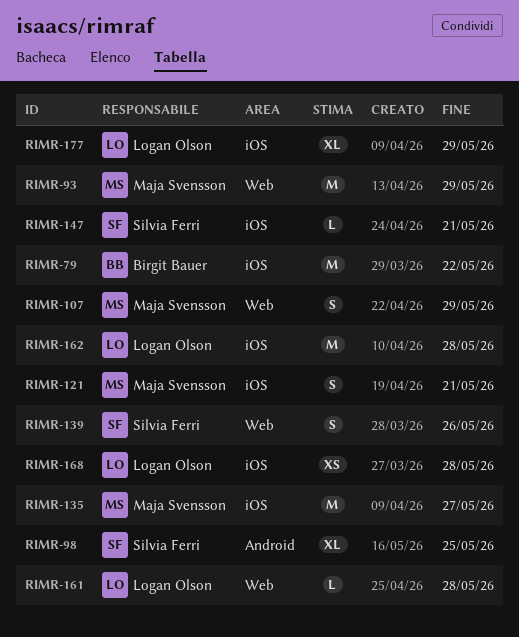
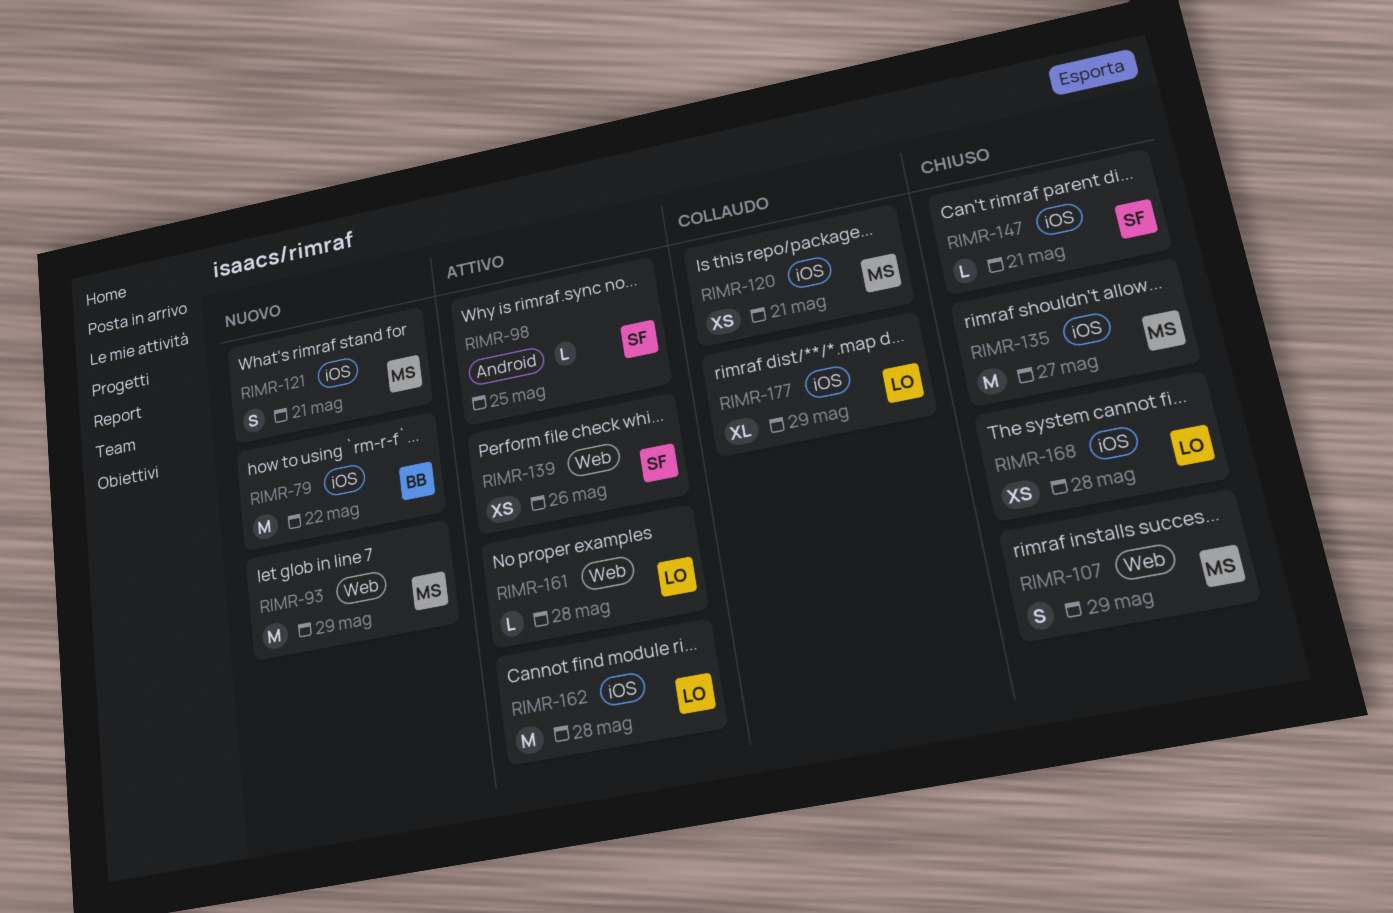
RIMR-98, estimate: XL -> L
RIMR-120: none -> present
RIMR-139, estimate: S -> XS

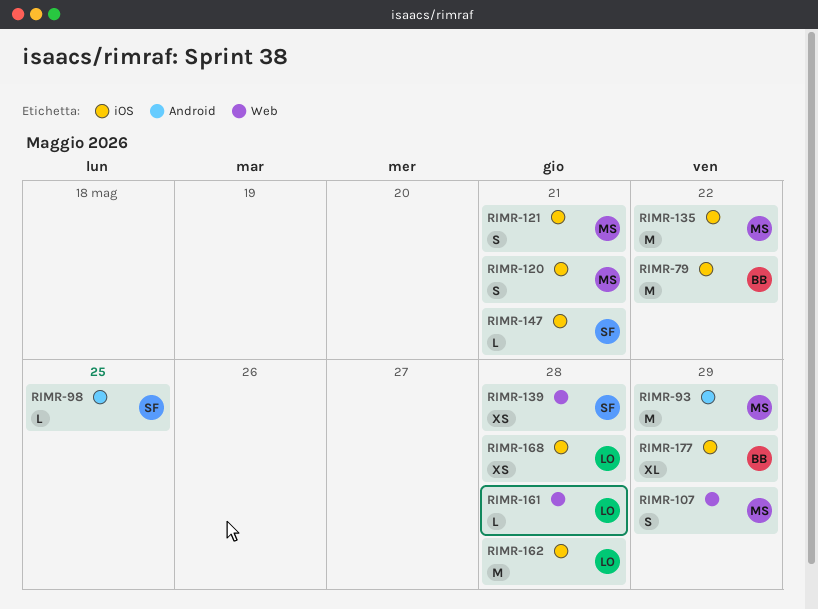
RIMR-93, label: Web -> Android
RIMR-120, estimate: XS -> S
RIMR-135, due: May 27 -> May 22
RIMR-139, due: May 26 -> May 28
RIMR-177, owner: LO -> BB

